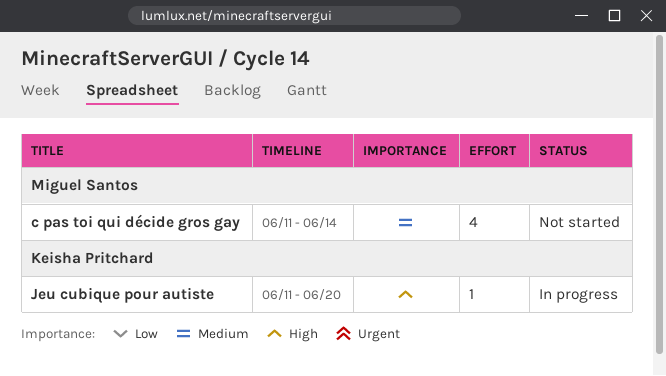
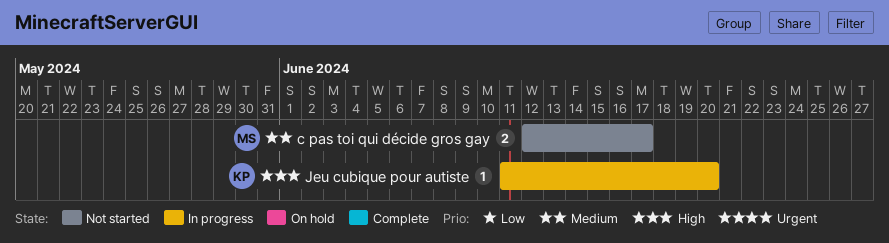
c pas toi qui décide gros gay, estimate: 4 -> 2
c pas toi qui décide gros gay, start: Jun 11 -> Jun 12
c pas toi qui décide gros gay, due: Jun 14 -> Jun 17

